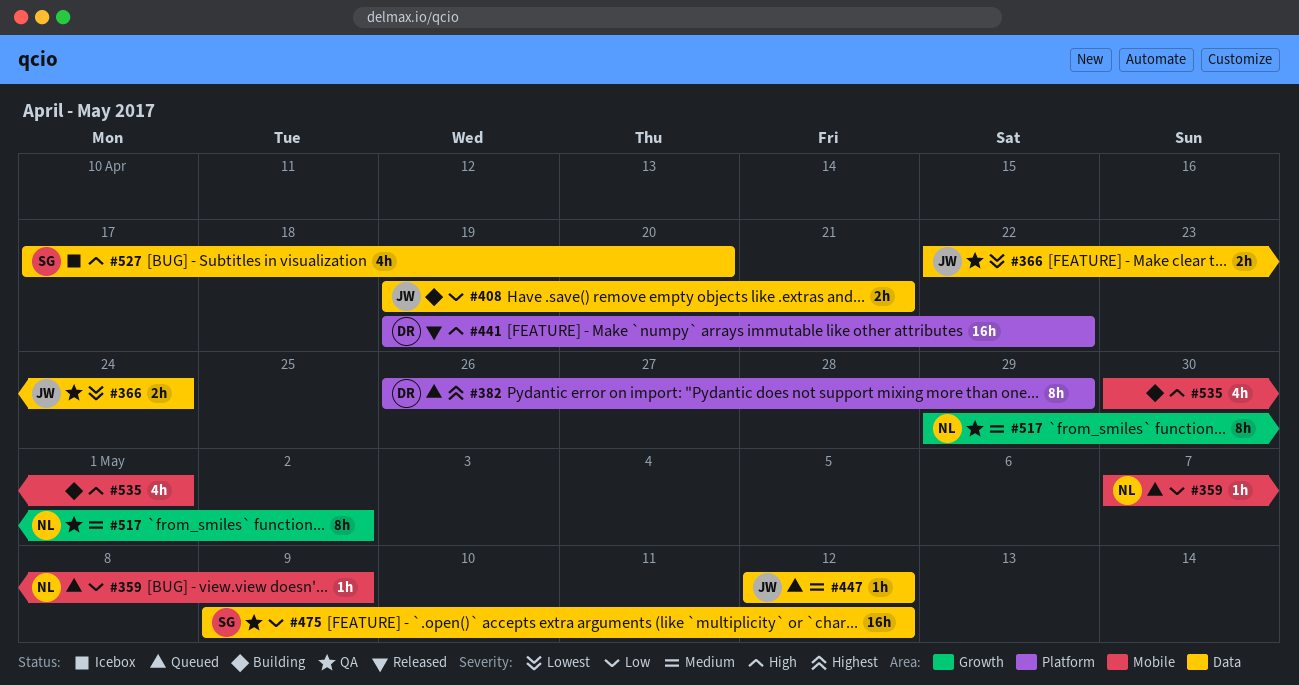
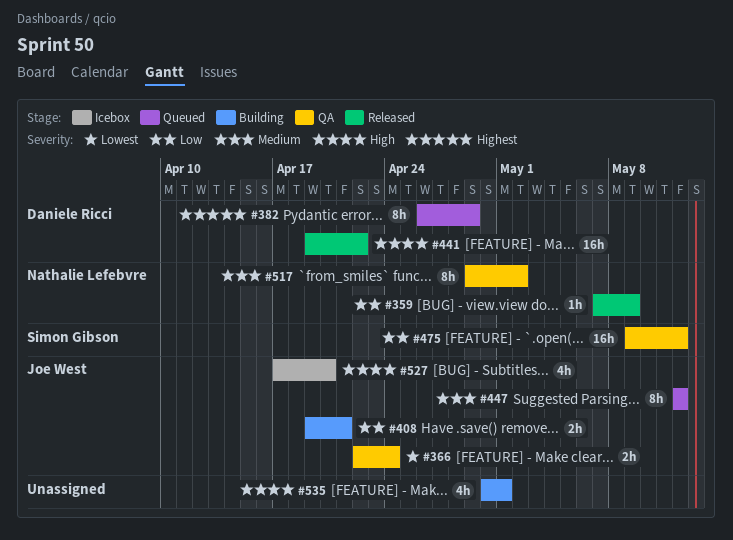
#359, status: Queued -> Released
#447, estimate: 1h -> 8h
#527, owner: Simon Gibson -> Joe West

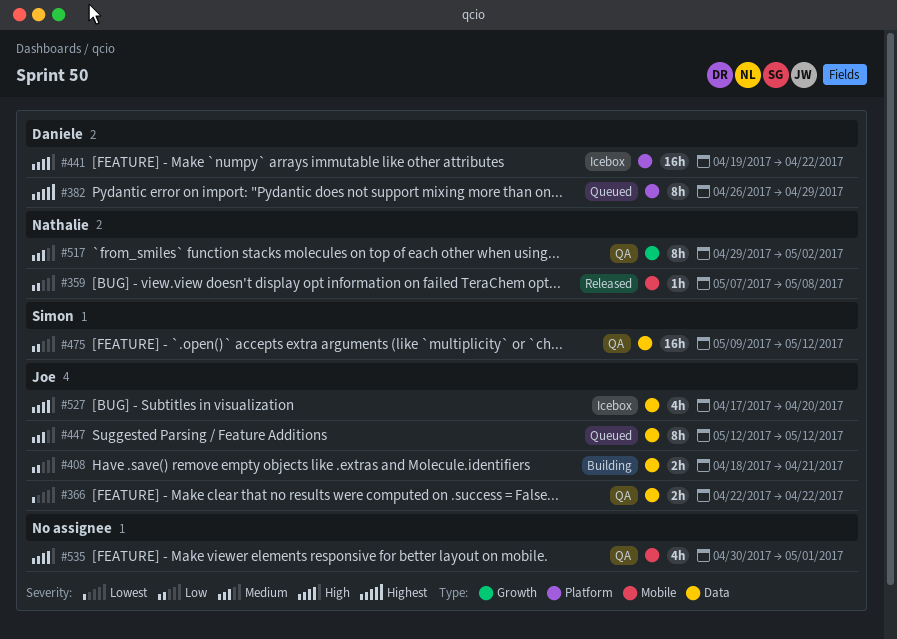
#359, due: May 9 -> May 8
#366, due: Apr 24 -> Apr 22
#408, start: Apr 19 -> Apr 18
#441, status: Released -> Icebox
#535, status: Building -> QA

